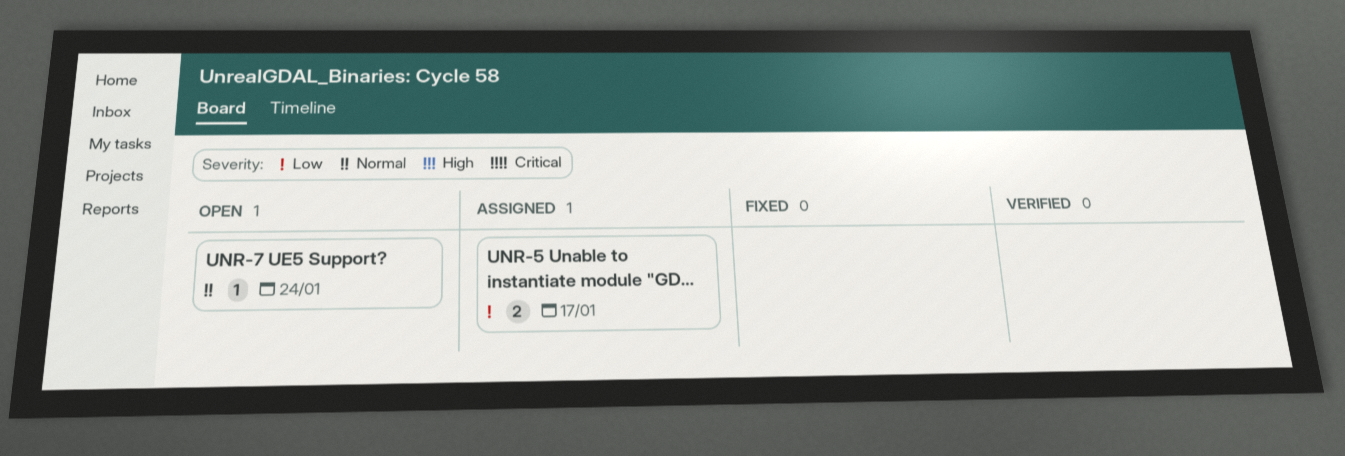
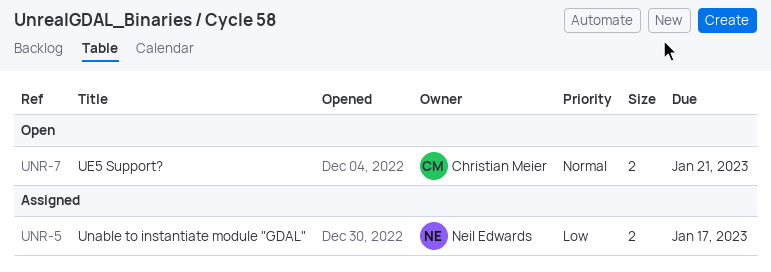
UNR-7, estimate: 1 -> 2
UNR-7, due: Jan 24 -> Jan 21

